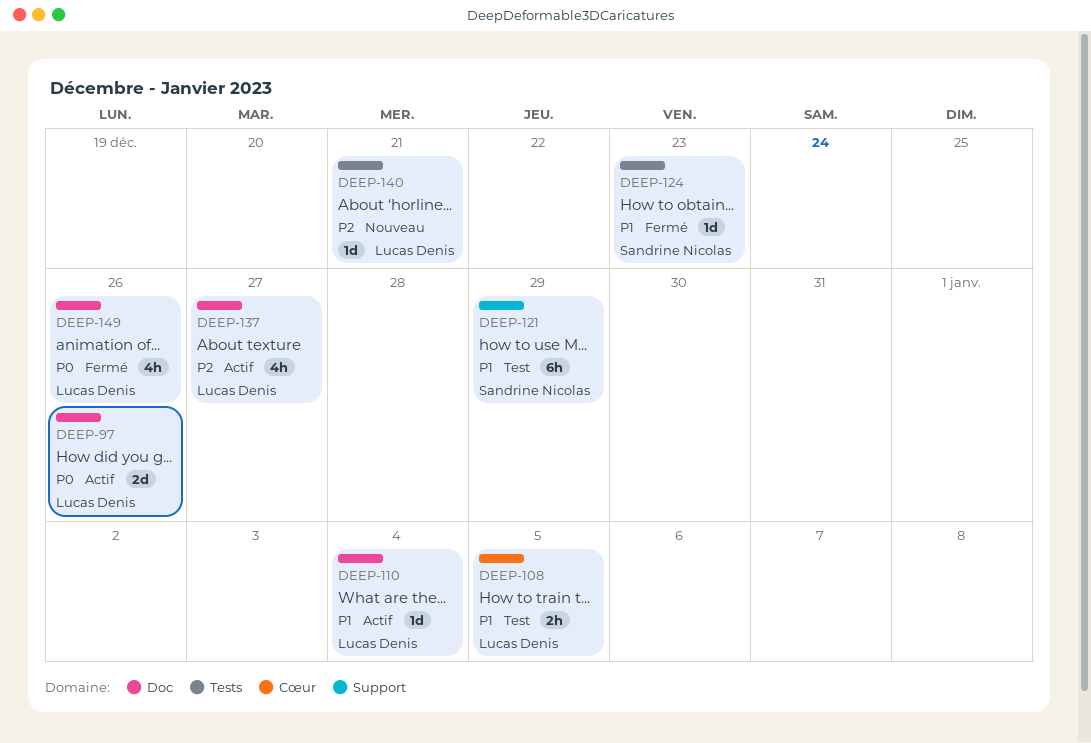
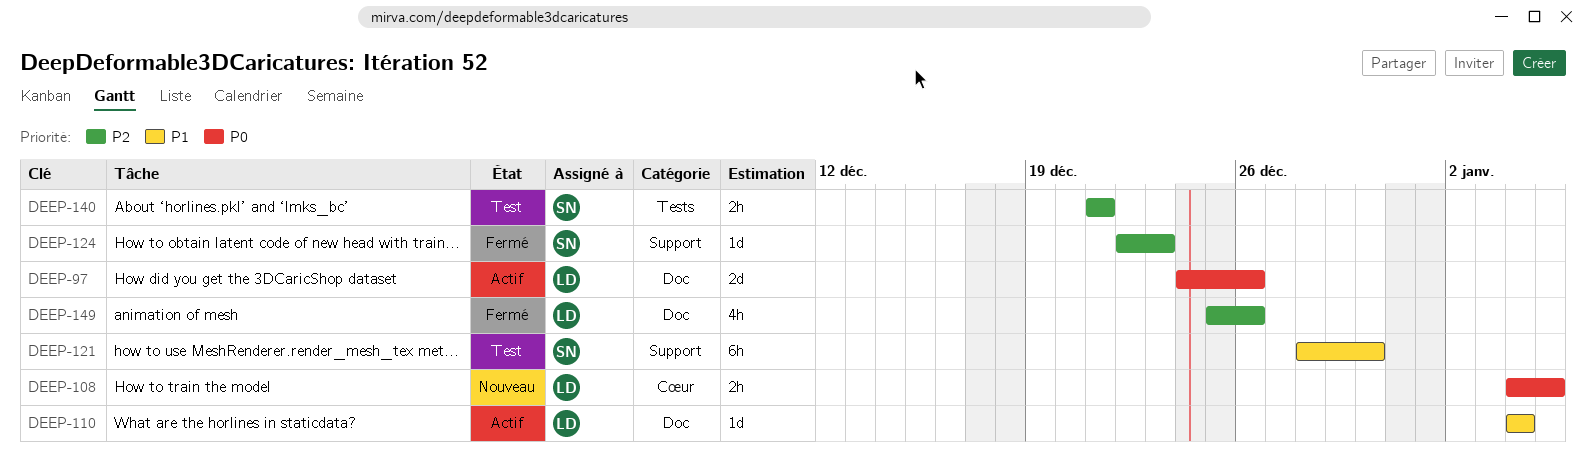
DEEP-108, status: Test -> Nouveau
DEEP-108, priority: P1 -> P0
DEEP-121, due: Dec 29 -> Dec 30
DEEP-124, priority: P1 -> P2
DEEP-124, label: Tests -> Support
DEEP-137: present -> none
DEEP-140, status: Nouveau -> Test
DEEP-140, owner: Lucas Denis -> Sandrine Nicolas
DEEP-140, estimate: 1d -> 2h
DEEP-149, priority: P0 -> P2

